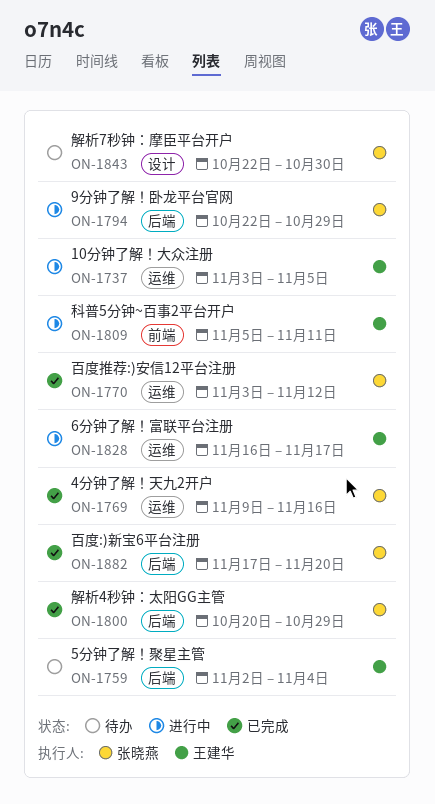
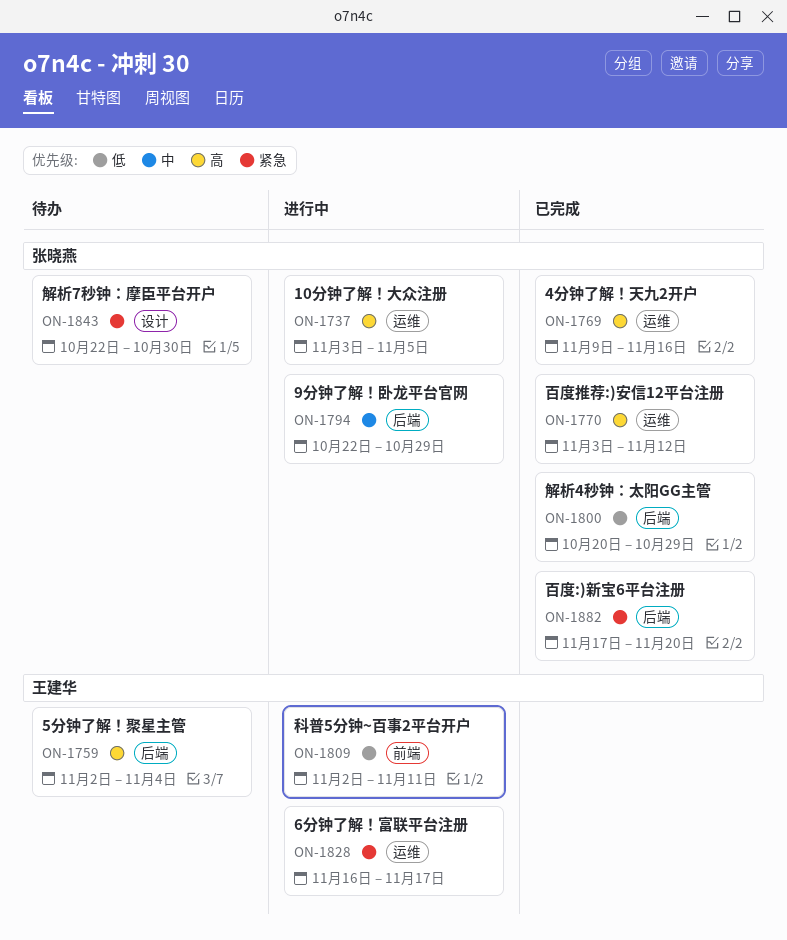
ON-1737, owner: 王建华 -> 张晓燕
ON-1809, start: Nov 5 -> Nov 2

